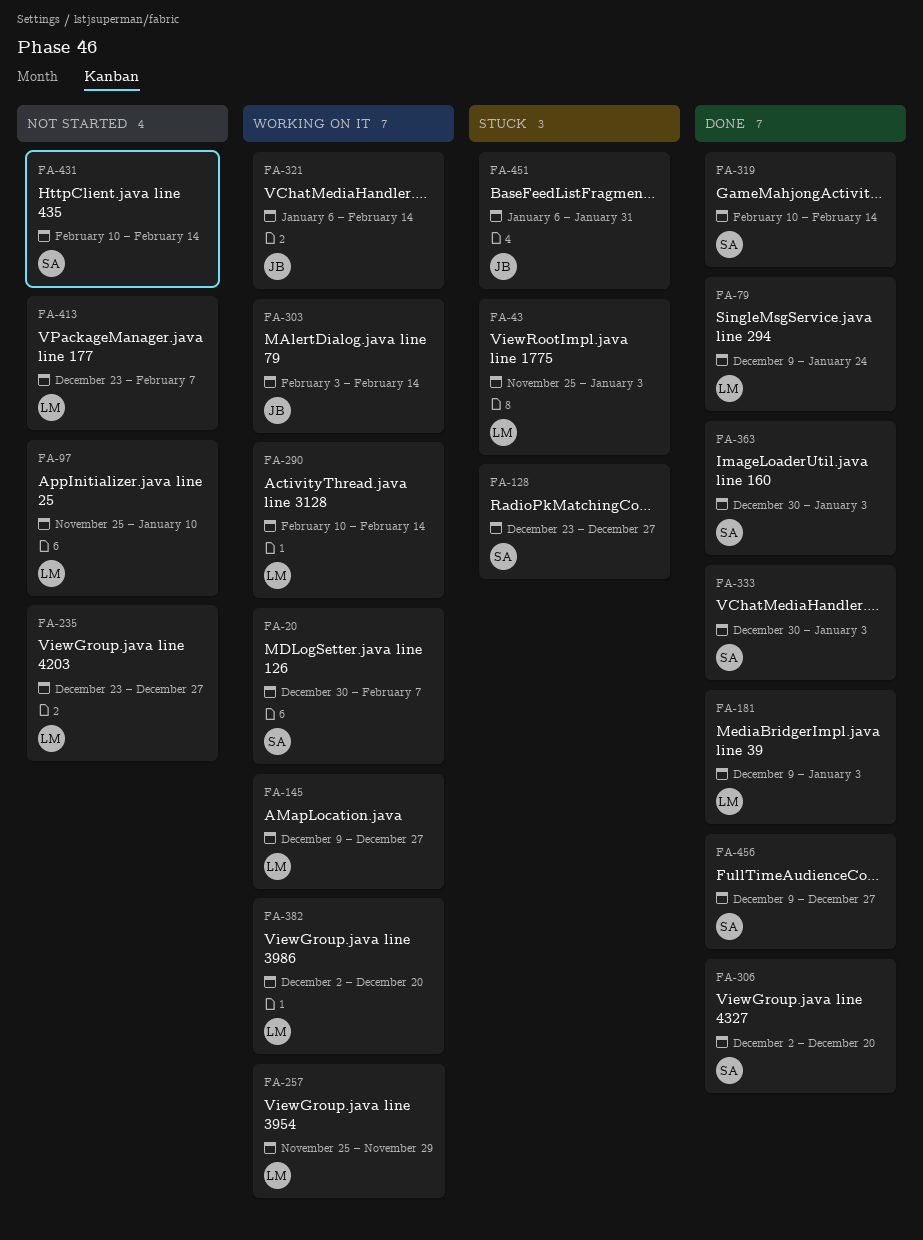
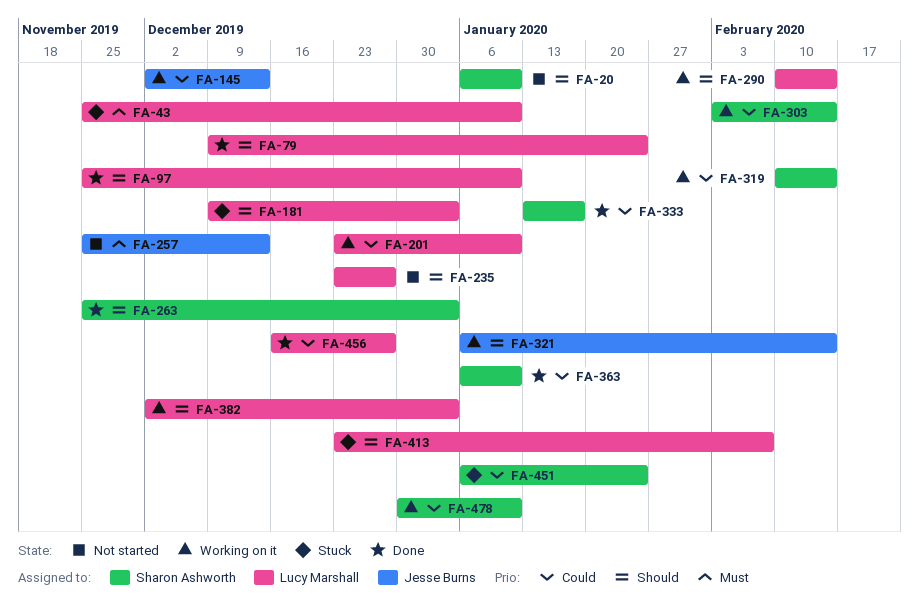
FA-20, status: Working on it -> Not started
FA-20, start: Dec 30 -> Jan 6
FA-20, due: Feb 7 -> Jan 10
FA-43, due: Jan 3 -> Jan 10
FA-97, status: Not started -> Done
FA-128: present -> none
FA-145, owner: Lucy Marshall -> Jesse Burns
FA-145, start: Dec 9 -> Dec 2
FA-145, due: Dec 27 -> Dec 13
FA-181, status: Done -> Stuck
FA-201: none -> present
FA-257, status: Working on it -> Not started
FA-257, owner: Lucy Marshall -> Jesse Burns
FA-257, due: Nov 29 -> Dec 13
FA-263: none -> present
FA-303, owner: Jesse Burns -> Sharon Ashworth
FA-306: present -> none
FA-319, status: Done -> Working on it
FA-333, start: Dec 30 -> Jan 13
FA-333, due: Jan 3 -> Jan 17
FA-363, start: Dec 30 -> Jan 6
FA-363, due: Jan 3 -> Jan 10
FA-382, due: Dec 20 -> Jan 3
FA-413, status: Not started -> Stuck
FA-431: present -> none
FA-451, owner: Jesse Burns -> Sharon Ashworth
FA-451, due: Jan 31 -> Jan 24
FA-456, owner: Sharon Ashworth -> Lucy Marshall
FA-456, start: Dec 9 -> Dec 16
FA-478: none -> present

